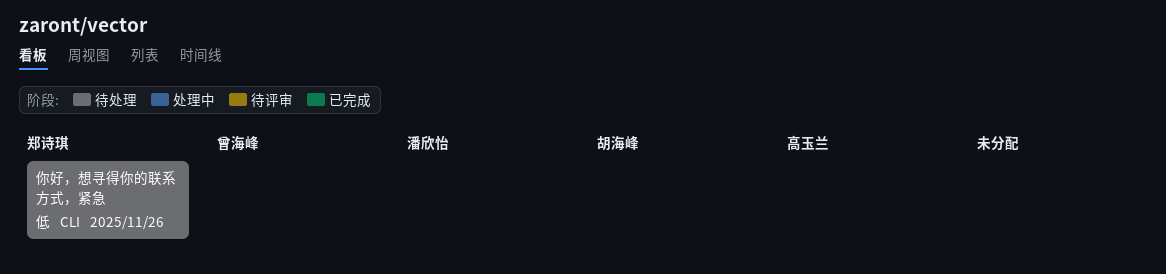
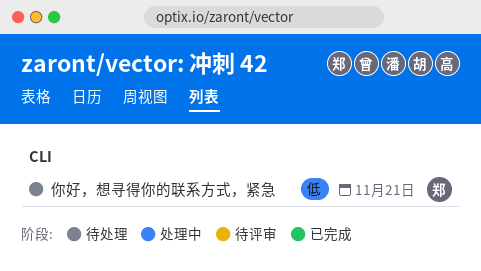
你好，想寻得你的联系方式，紧急, due: Nov 26 -> Nov 21

